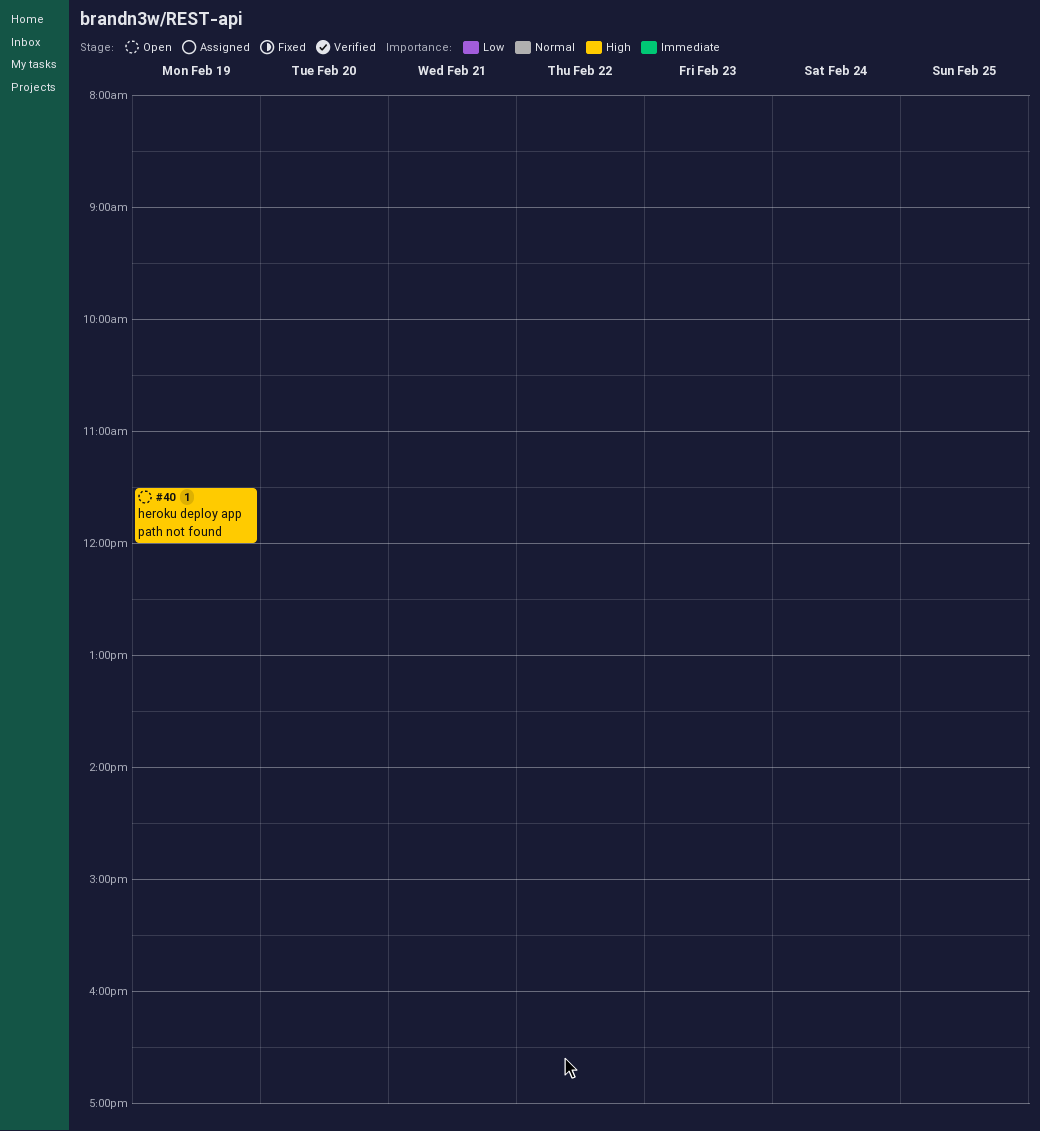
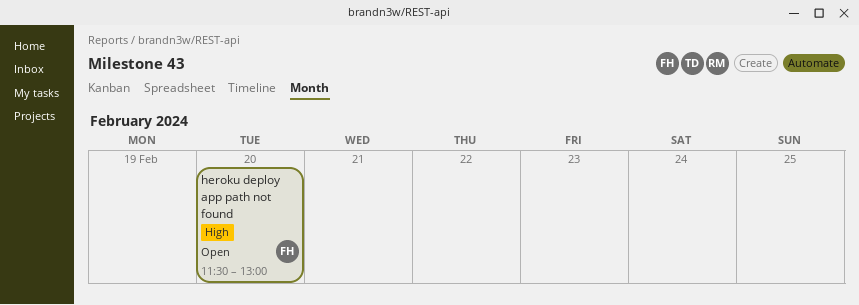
heroku deploy app path not found, day: Feb 19 -> Feb 20
heroku deploy app path not found, ends: 12:00 -> 13:00

